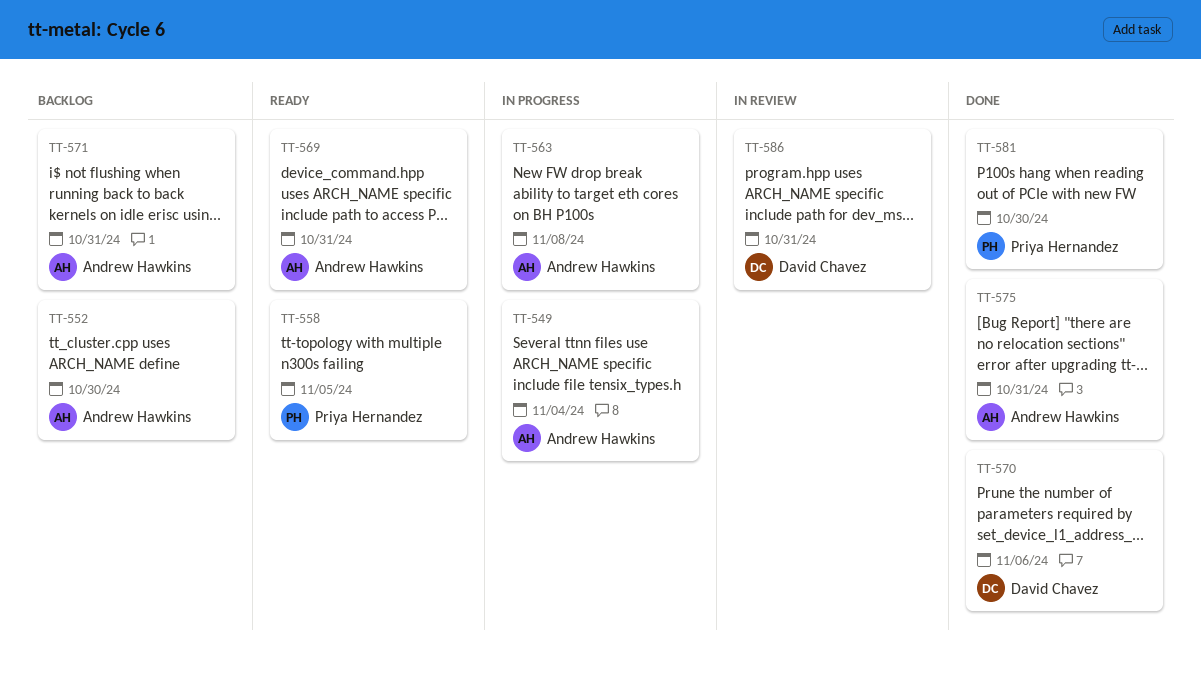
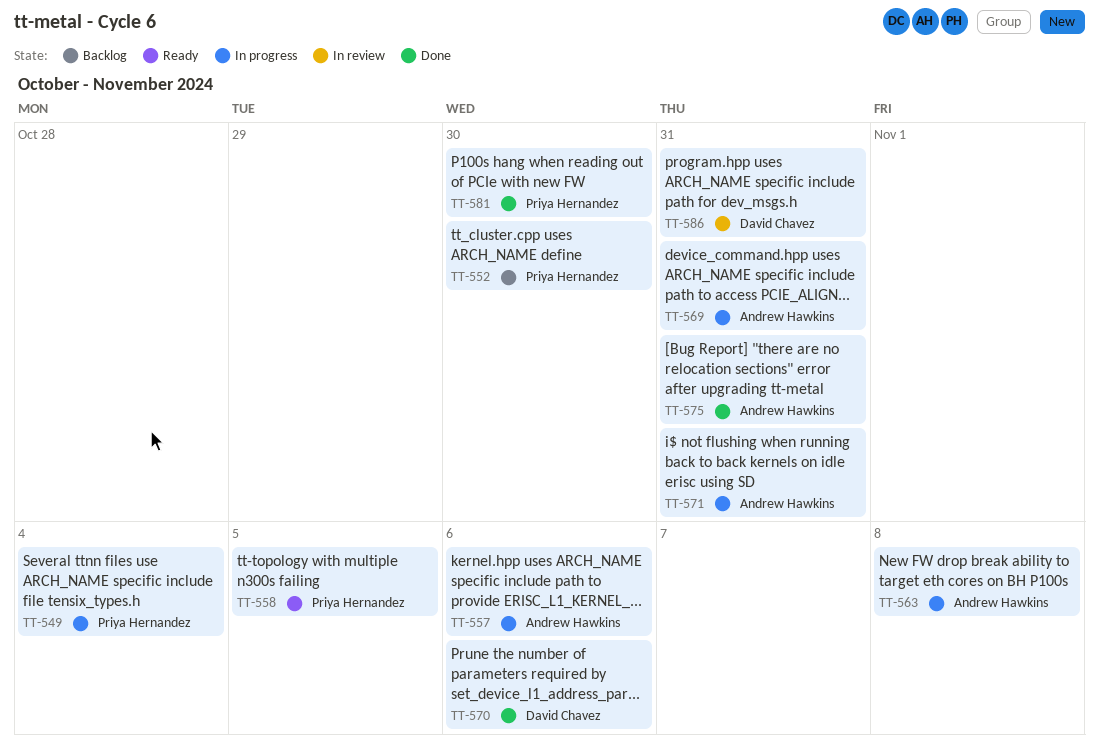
TT-549, owner: Andrew Hawkins -> Priya Hernandez
TT-552, owner: Andrew Hawkins -> Priya Hernandez
TT-557: none -> present
TT-569, status: Ready -> In progress
TT-571, status: Backlog -> In progress

